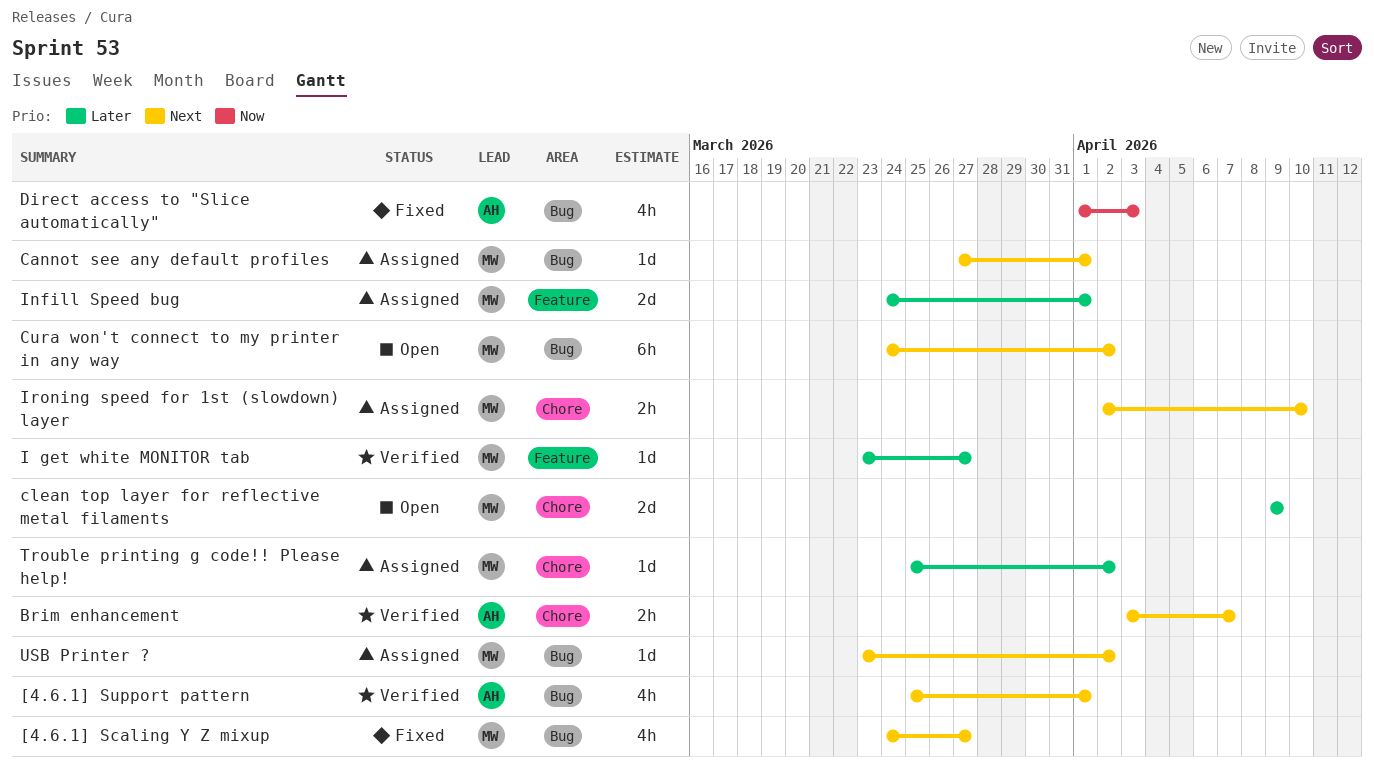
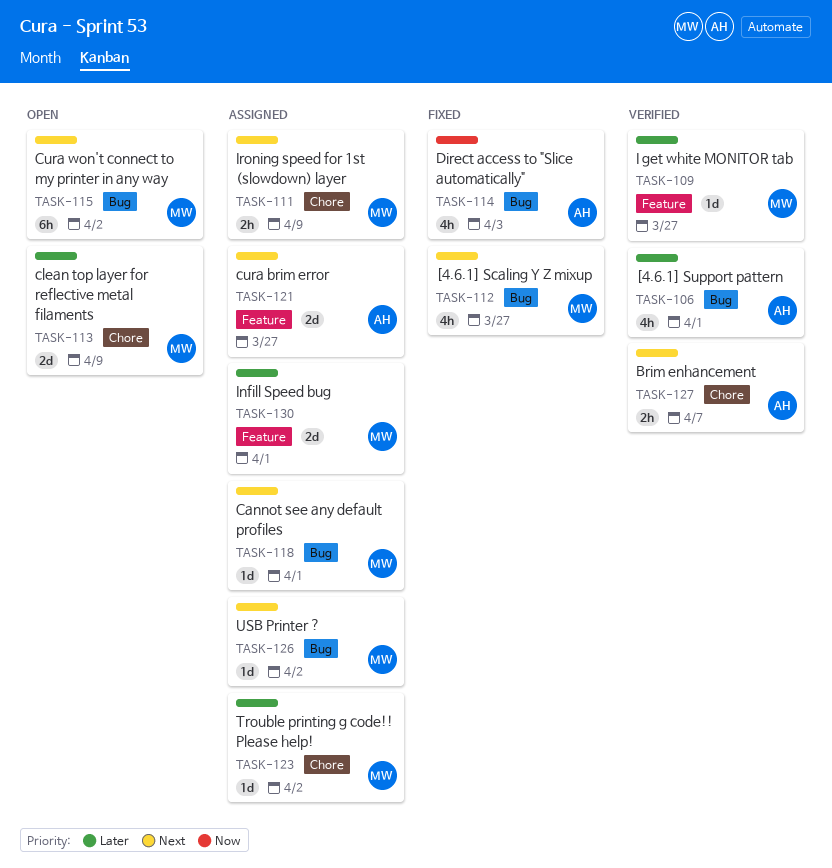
[4.6.1] Support pattern, priority: Next -> Later
cura brim error: none -> present
Ironing speed for 1st (slowdown) layer, due: Apr 10 -> Apr 9

